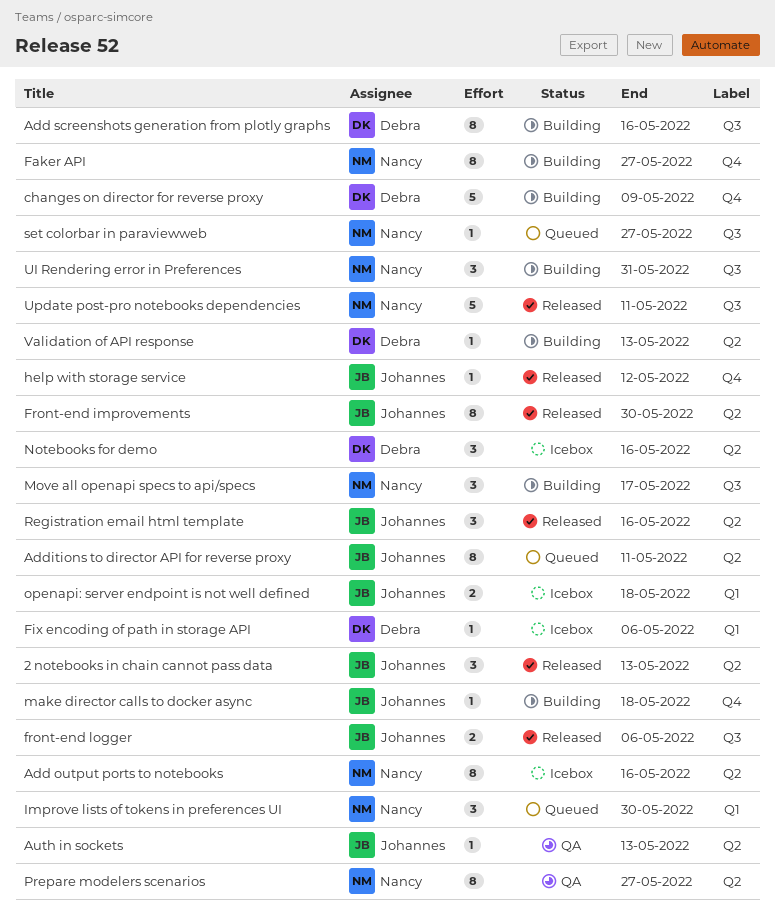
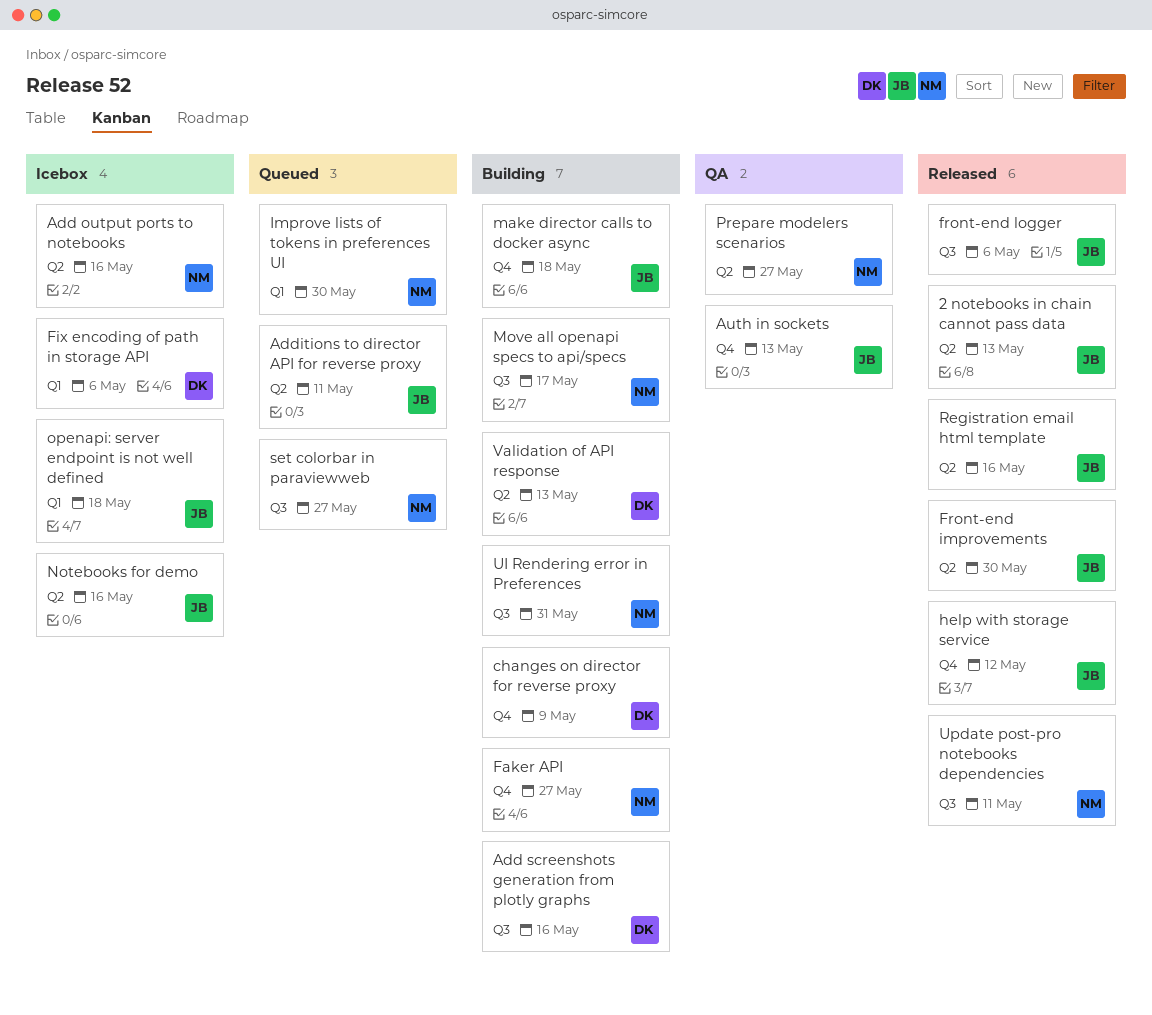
Auth in sockets, label: Q2 -> Q4
Notebooks for demo, owner: Debra -> Johannes

